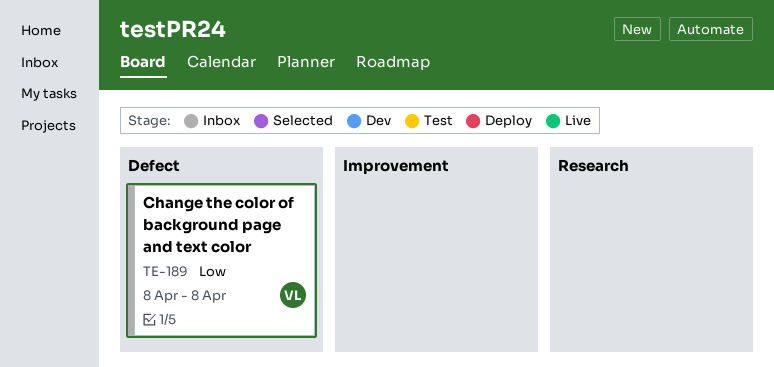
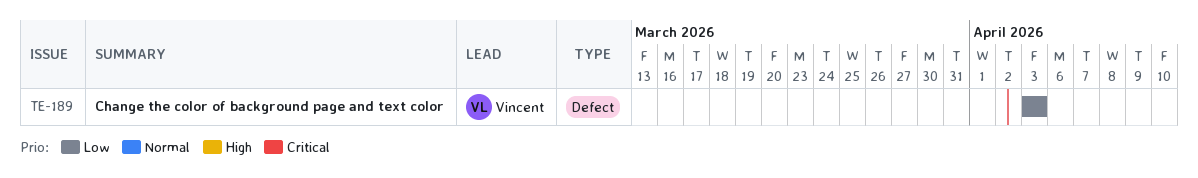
TE-189, start: Apr 8 -> Apr 3
TE-189, due: Apr 8 -> Apr 3

